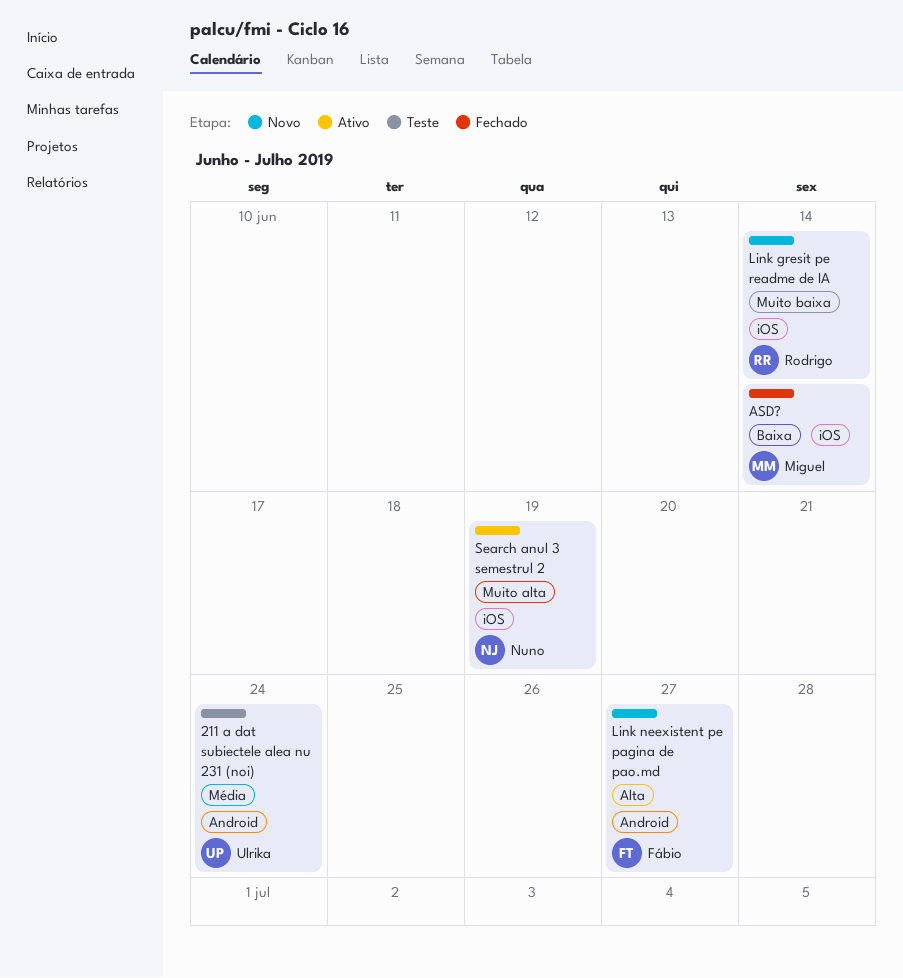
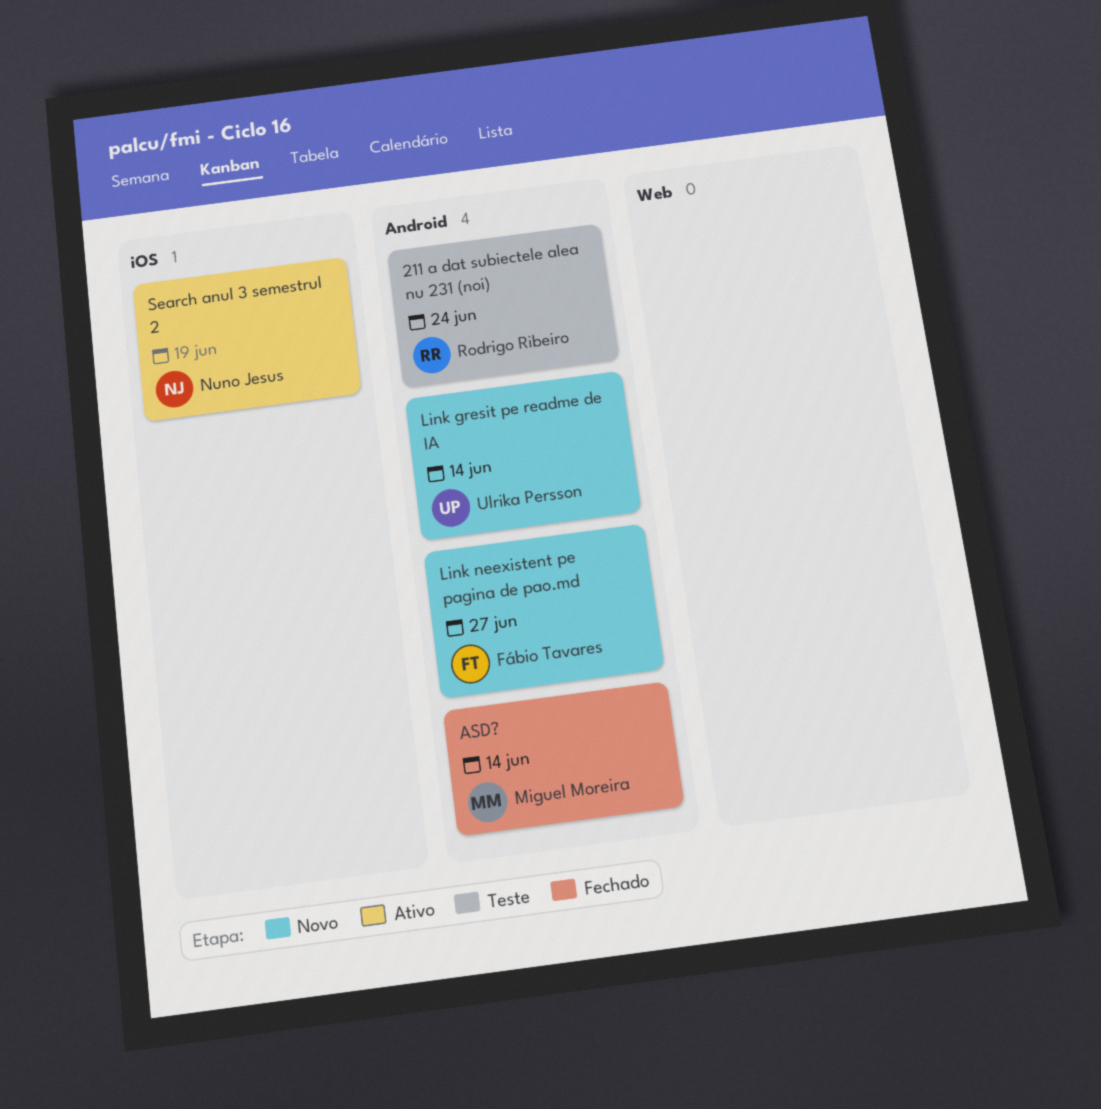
211 a dat subiectele alea nu 231 (noi), owner: Ulrika Persson -> Rodrigo Ribeiro
ASD?, label: iOS -> Android
Link gresit pe readme de IA, owner: Rodrigo Ribeiro -> Ulrika Persson
Link gresit pe readme de IA, label: iOS -> Android

